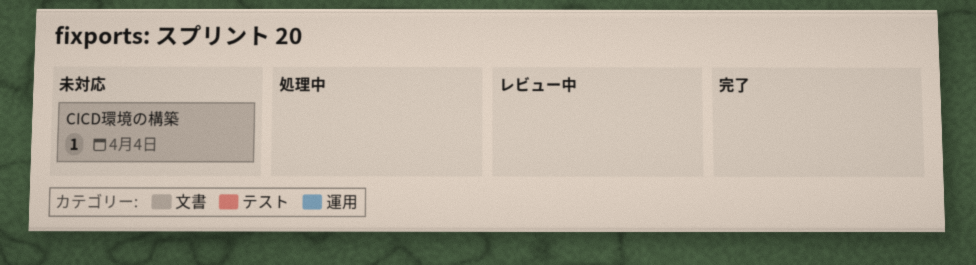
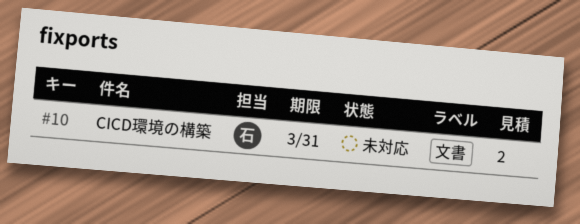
CICD環境の構築, estimate: 1 -> 2
CICD環境の構築, due: Apr 4 -> Mar 31

